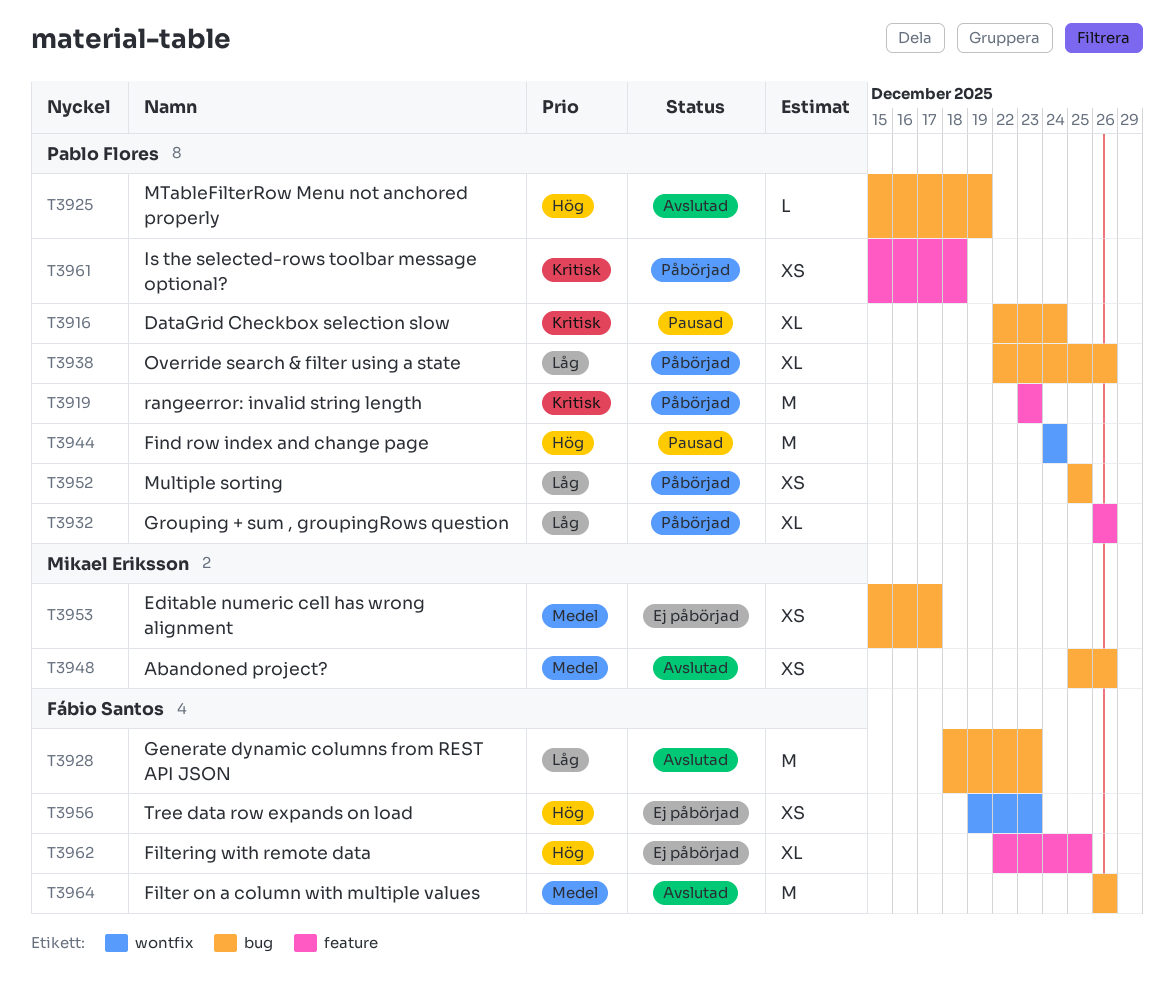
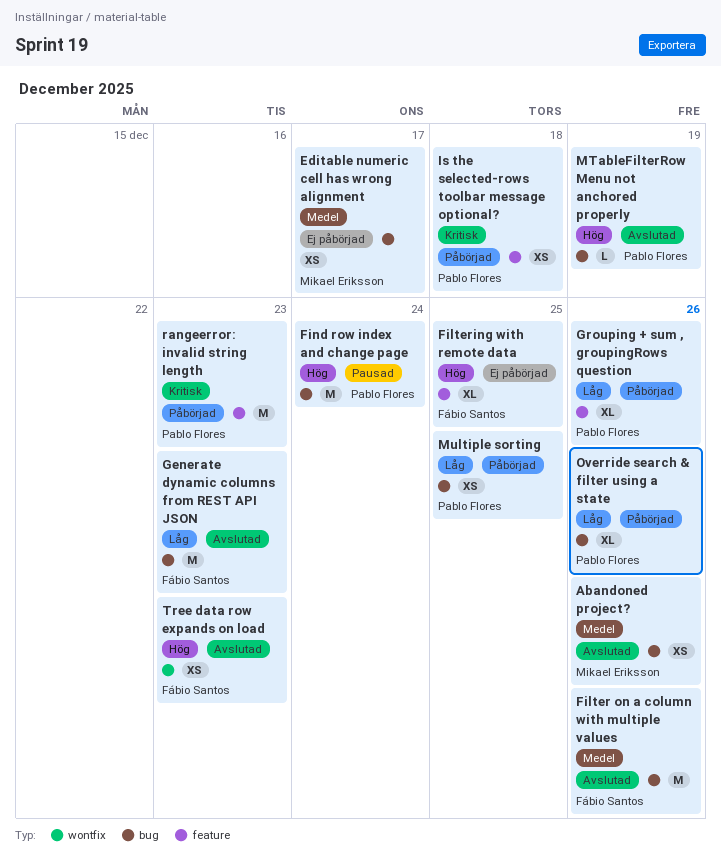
DataGrid Checkbox selection slow: present -> none
Find row index and change page, label: wontfix -> bug
Tree data row expands on load, status: Ej påbörjad -> Avslutad

